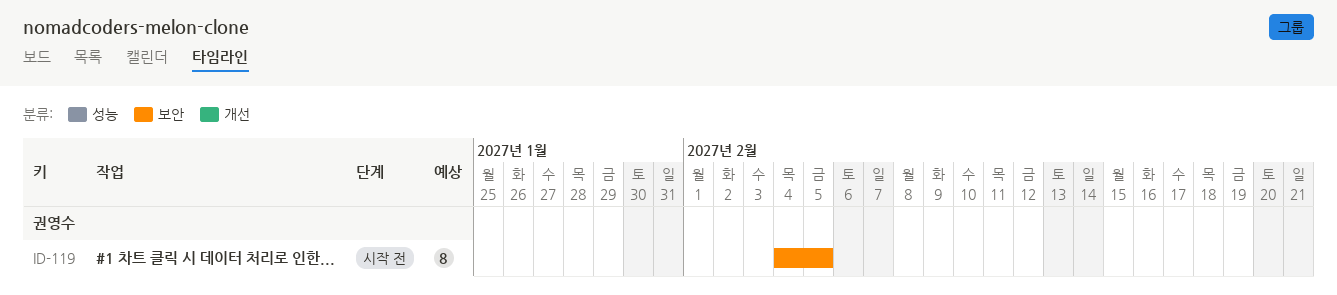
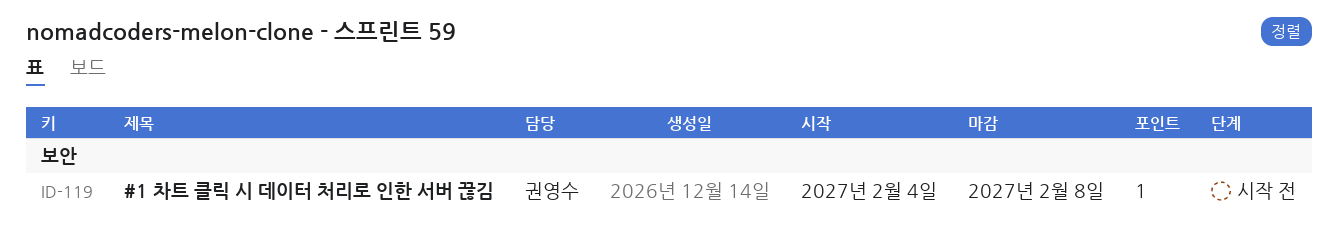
ID-119, estimate: 8 -> 1
ID-119, due: Feb 5 -> Feb 8

